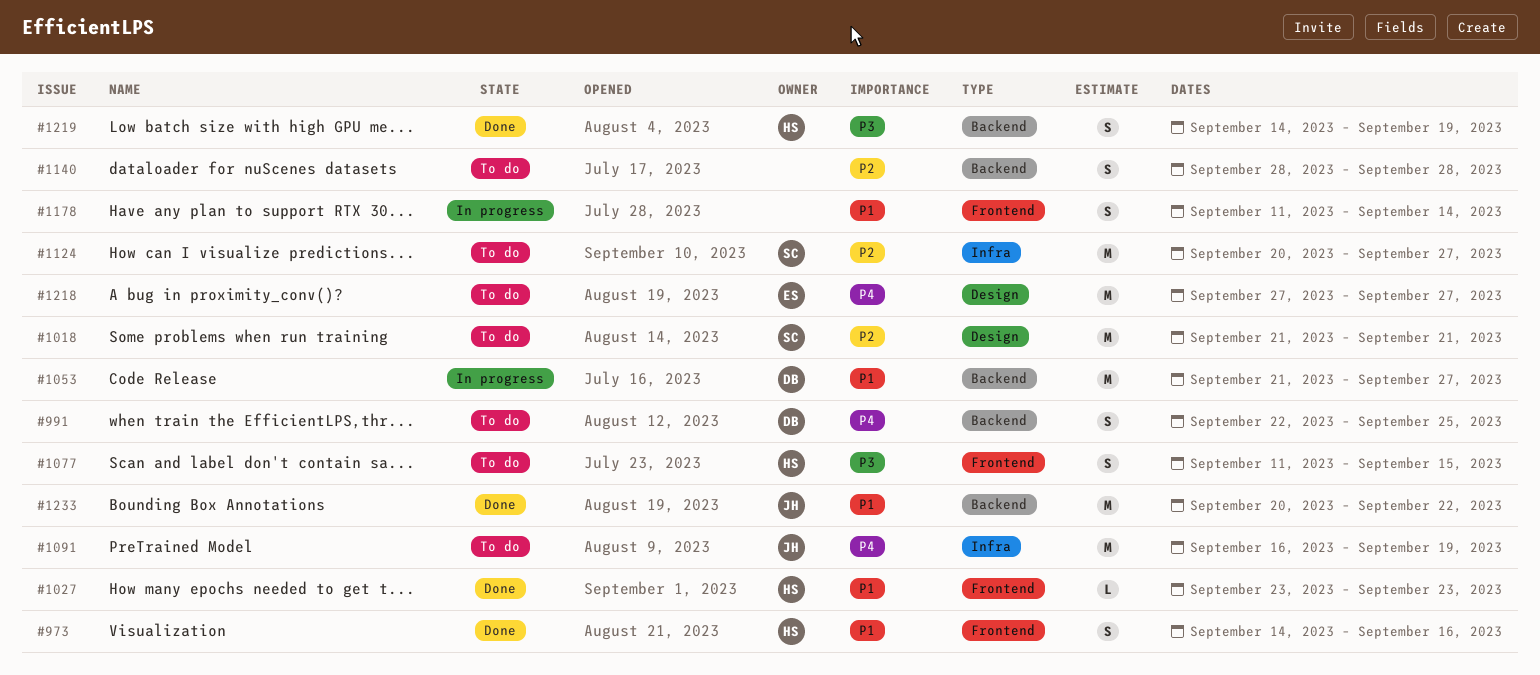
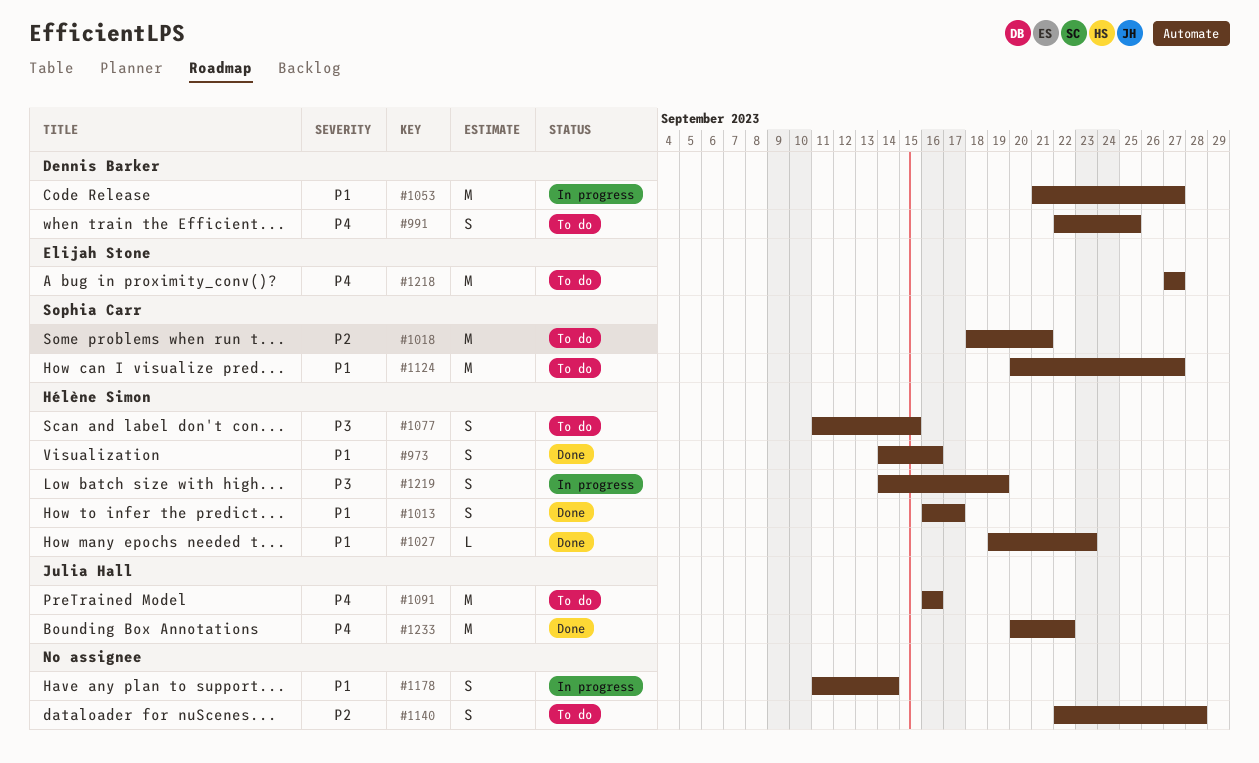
#1013: none -> present
#1018, start: Sep 21 -> Sep 18
#1027, start: Sep 23 -> Sep 19
#1091, due: Sep 19 -> Sep 16
#1124, priority: P2 -> P1
#1140, start: Sep 28 -> Sep 22
#1219, status: Done -> In progress
#1233, priority: P1 -> P4

